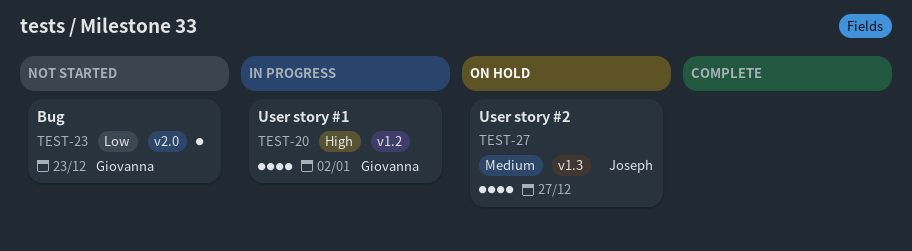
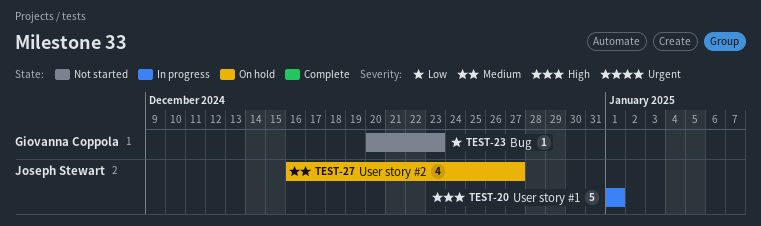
TEST-20, owner: Giovanna Coppola -> Joseph Stewart
TEST-20, estimate: 4 -> 5
TEST-20, due: Jan 2 -> Jan 1

